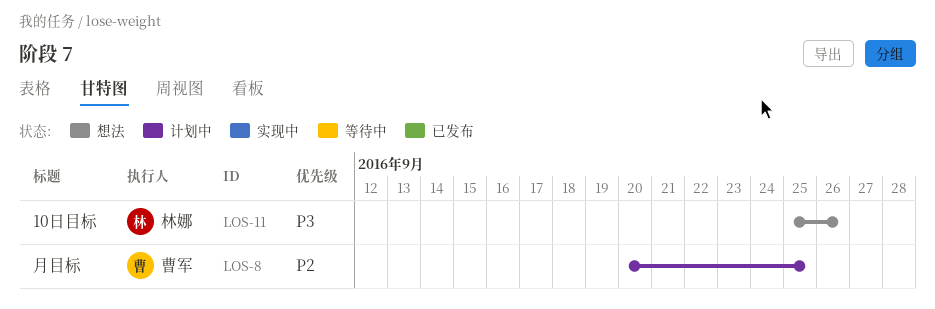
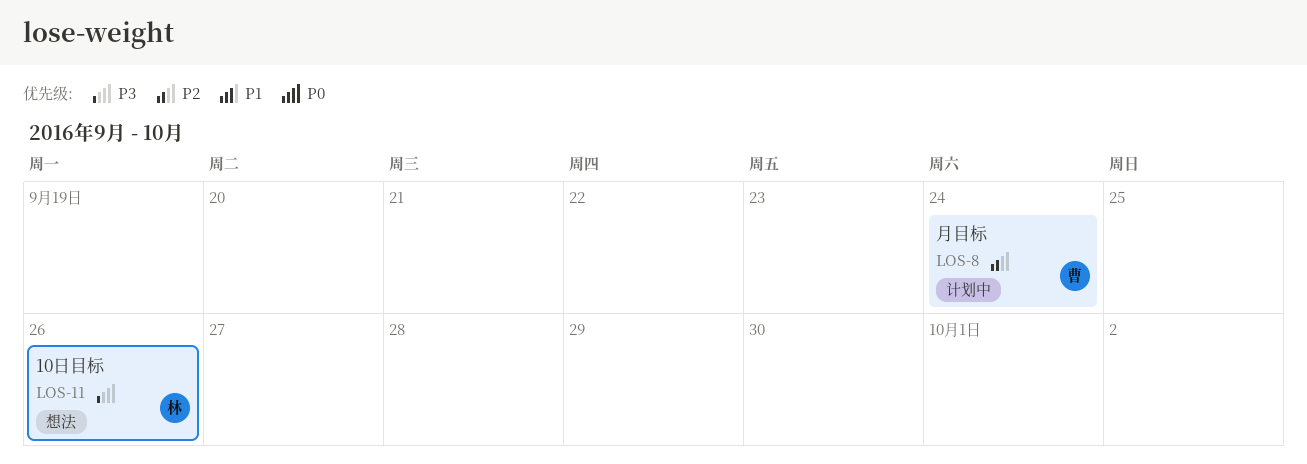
LOS-8, due: Sep 25 -> Sep 24

